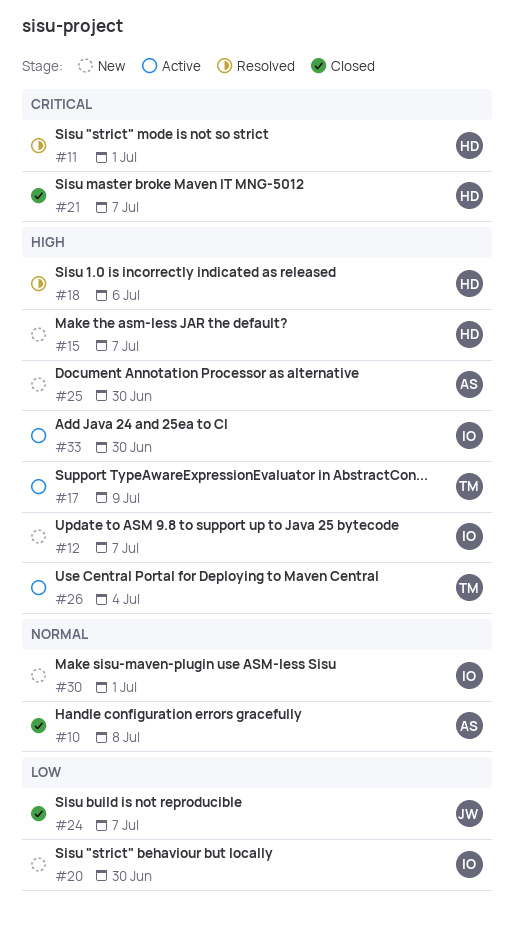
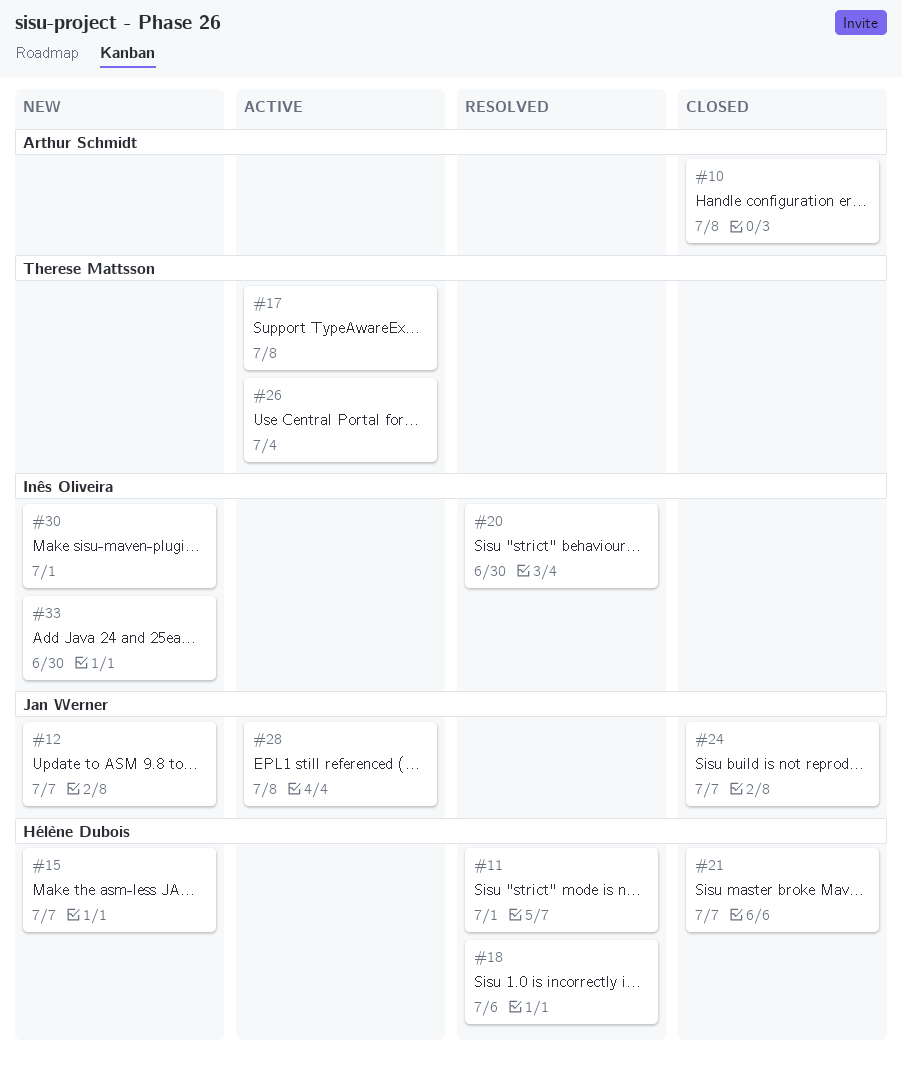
#12, owner: Inês Oliveira -> Jan Werner
#17, due: Jul 9 -> Jul 8
#20, status: New -> Resolved
#25: present -> none
#28: none -> present
#33, status: Active -> New

